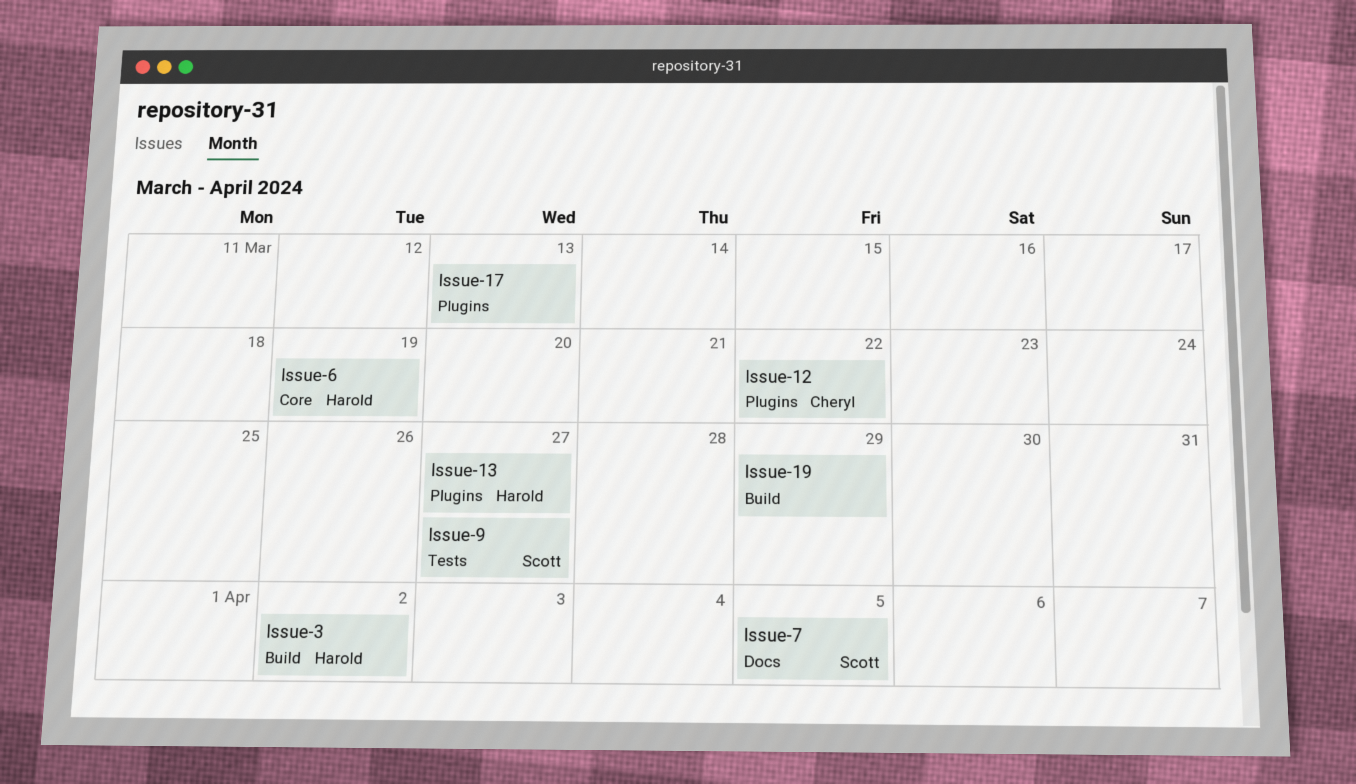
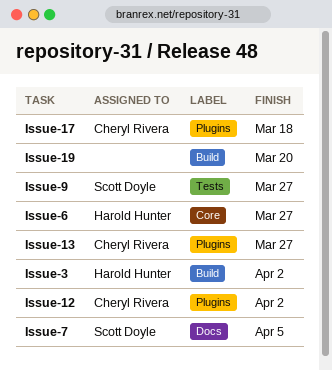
Issue-12, due: Mar 22 -> Apr 2
Issue-13, owner: Harold Hunter -> Cheryl Rivera
Issue-17, owner: none -> Cheryl Rivera
Issue-17, due: Mar 13 -> Mar 18
Issue-19, due: Mar 29 -> Mar 20
Issue-6, due: Mar 19 -> Mar 27

